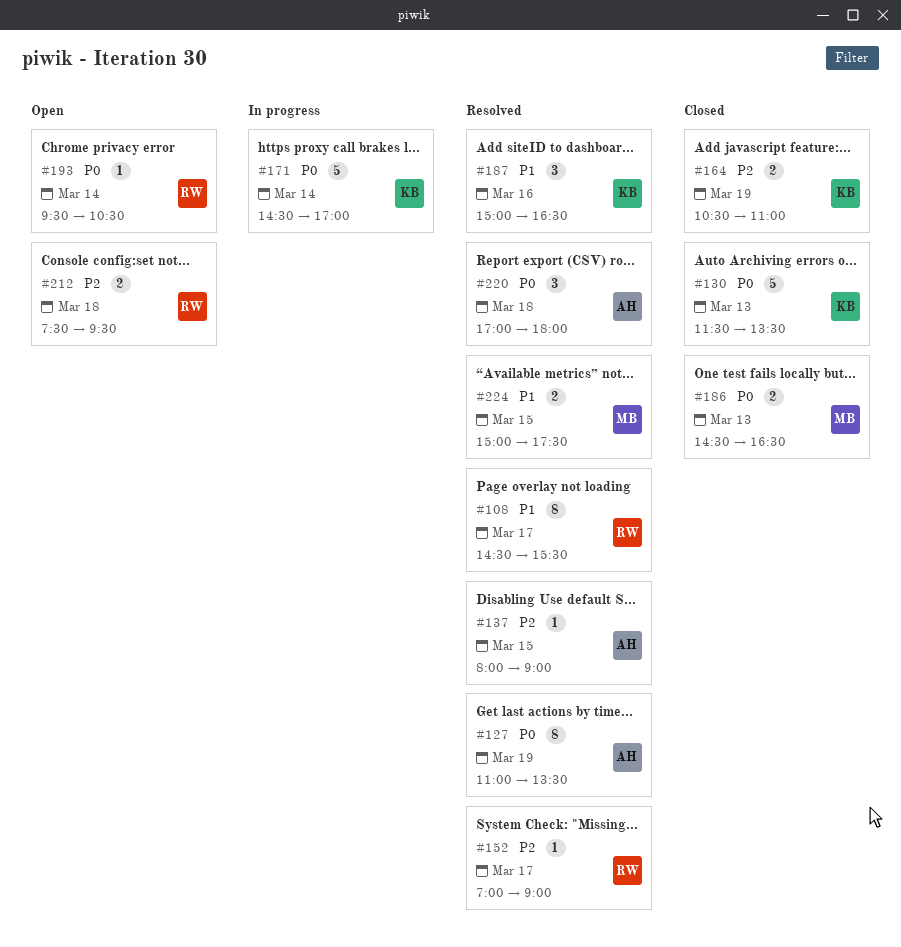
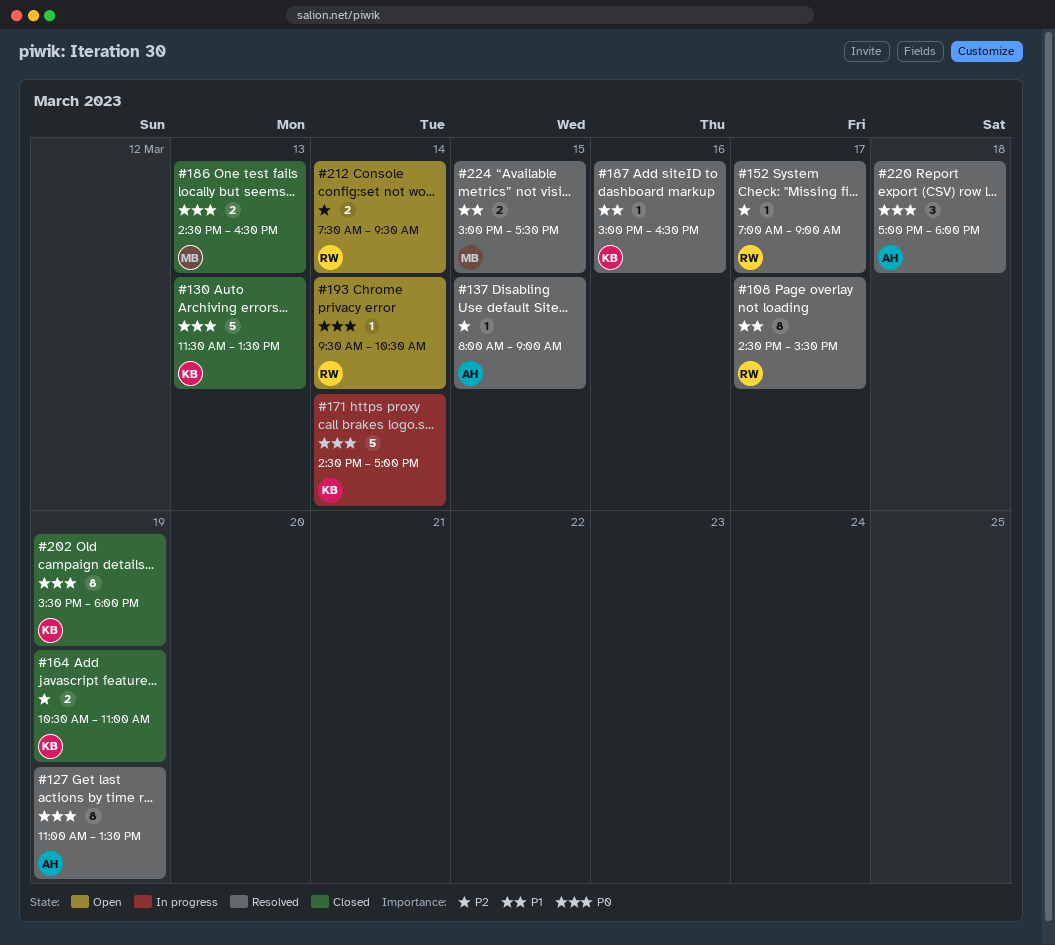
#187, estimate: 3 -> 1
#202: none -> present
#212, day: Mar 18 -> Mar 14

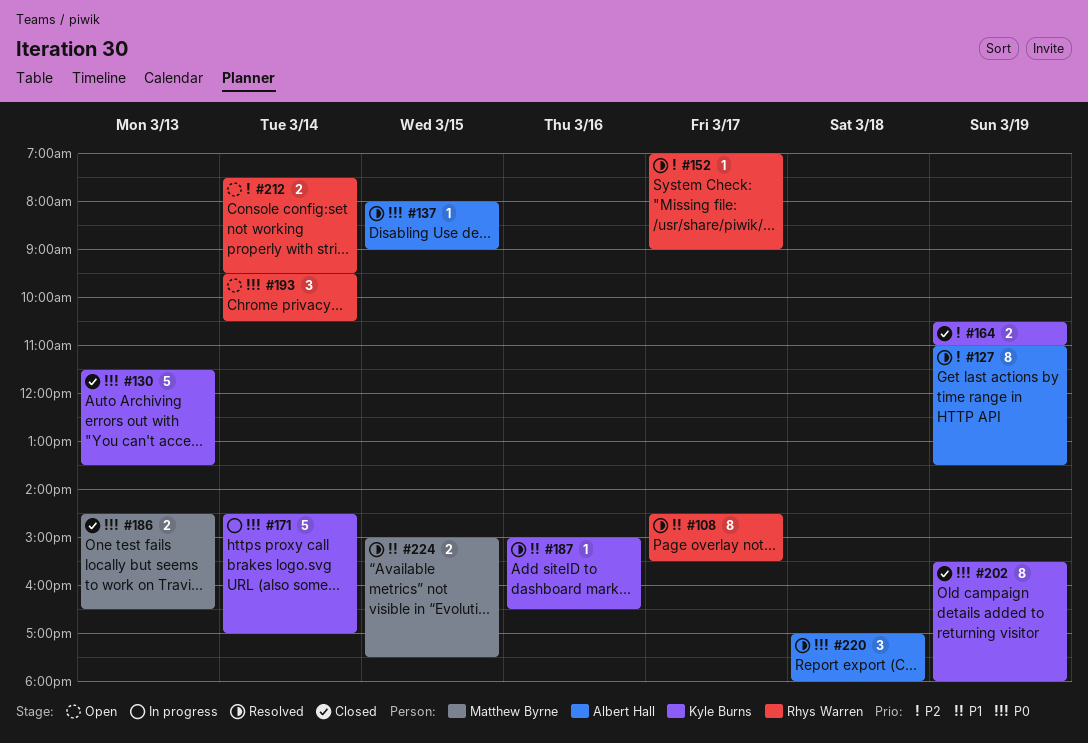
#127, priority: P0 -> P2
#137, priority: P2 -> P0
#193, estimate: 1 -> 3

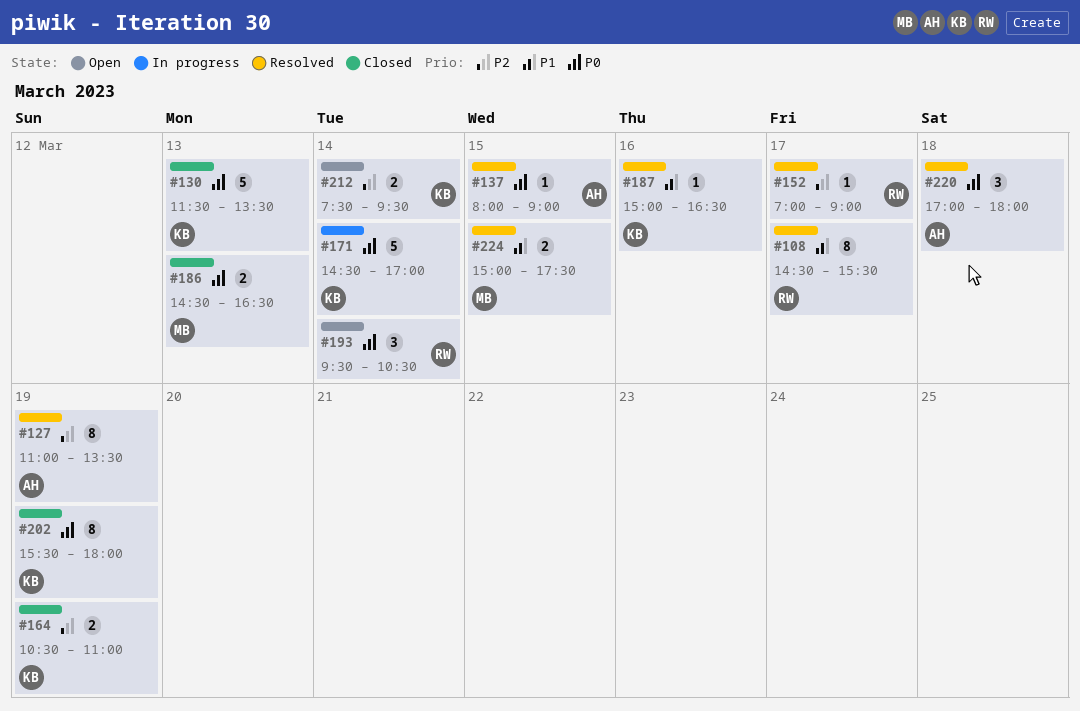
#212, owner: Rhys Warren -> Kyle Burns

